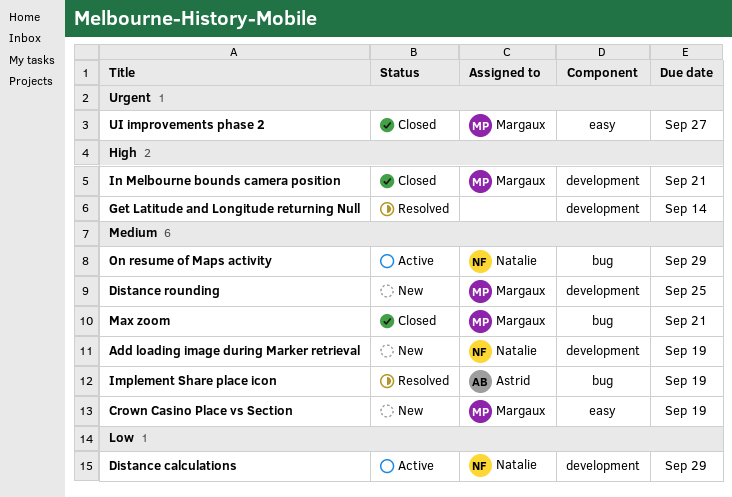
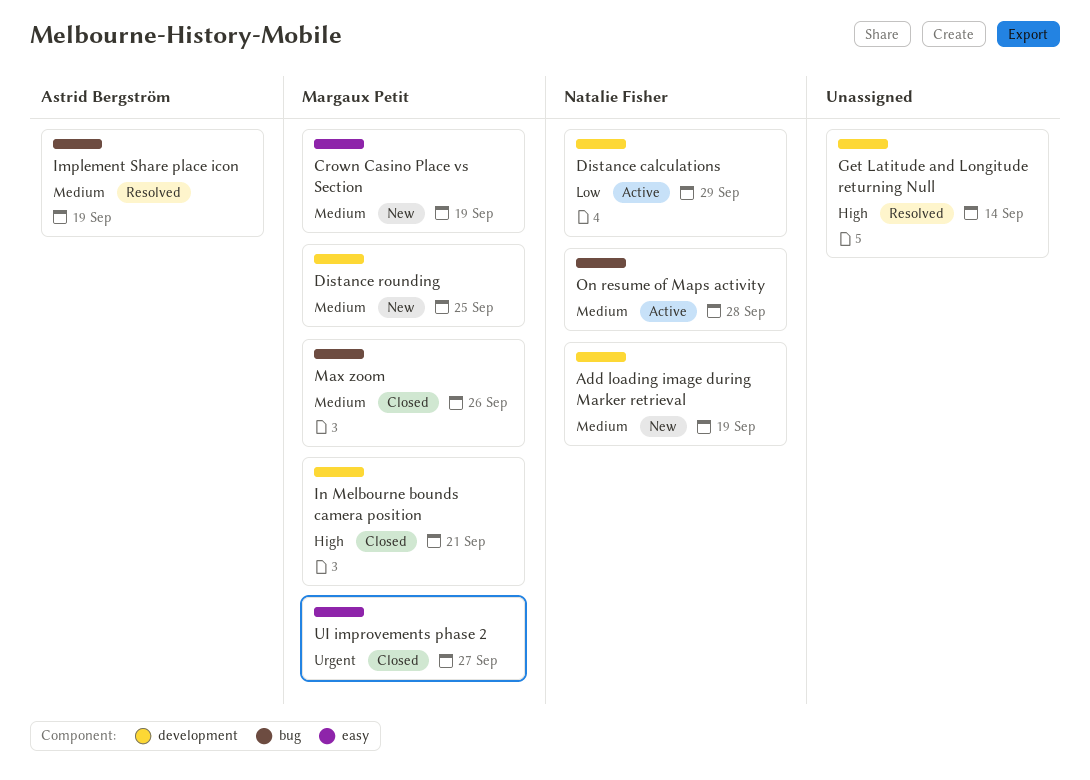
Max zoom, due: Sep 21 -> Sep 26
On resume of Maps activity, due: Sep 29 -> Sep 28

